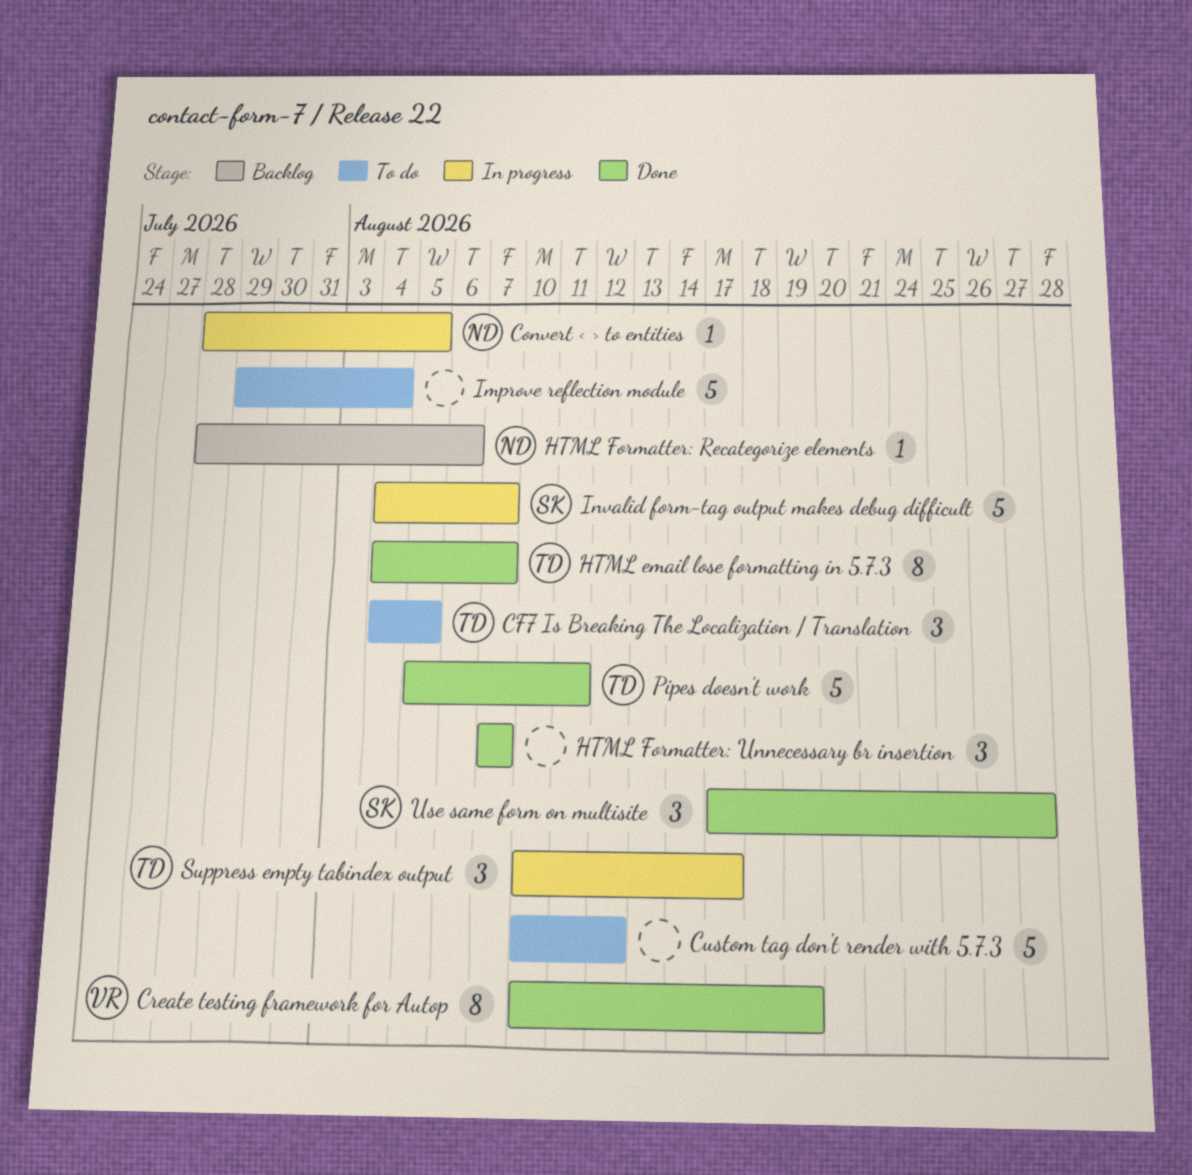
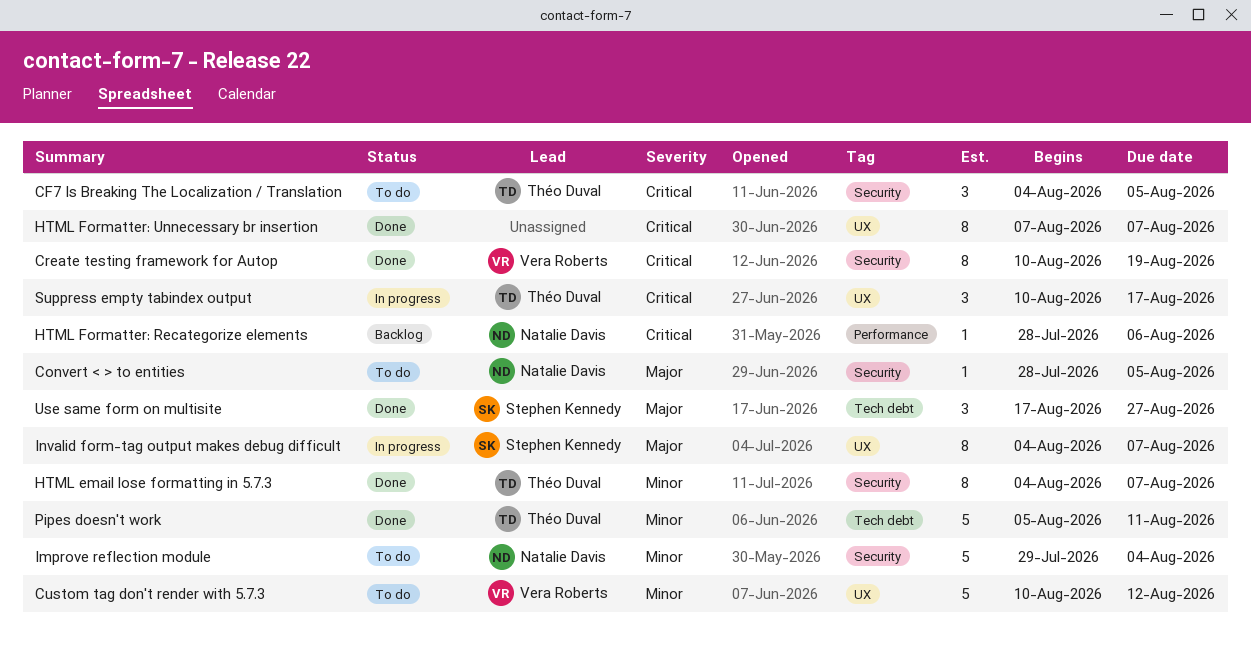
Convert < > to entities, status: In progress -> To do
Custom tag don't render with 5.7.3, owner: none -> Vera Roberts
HTML Formatter: Unnecessary br insertion, estimate: 3 -> 8
Improve reflection module, owner: none -> Natalie Davis
Invalid form-tag output makes debug difficult, estimate: 5 -> 8

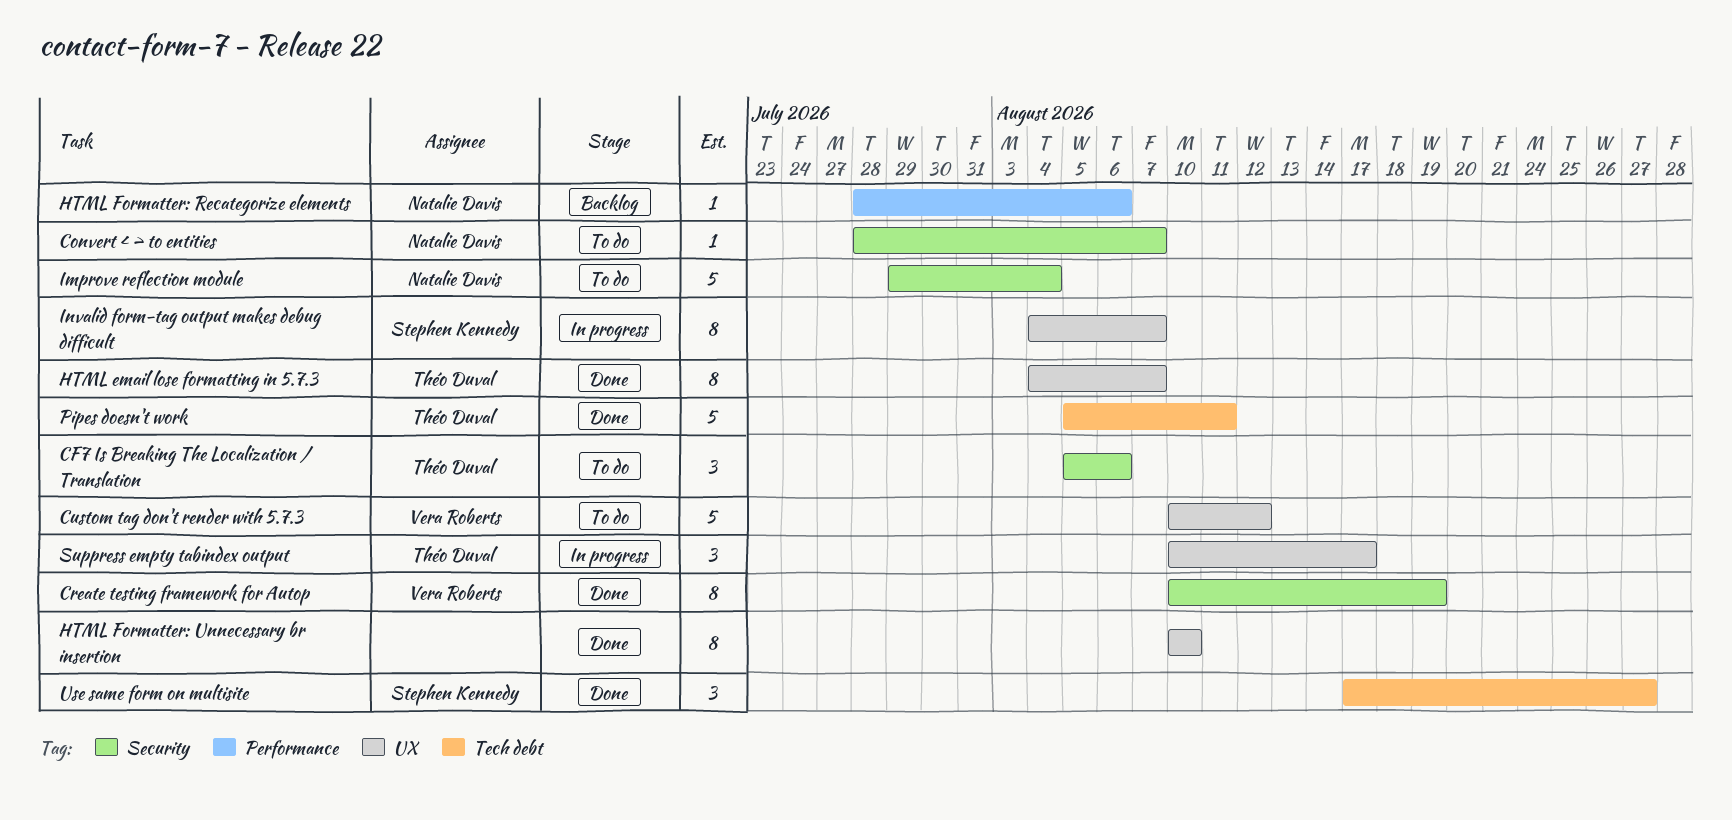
CF7 Is Breaking The Localization / Translation, start: Aug 4 -> Aug 5
CF7 Is Breaking The Localization / Translation, due: Aug 5 -> Aug 6
Convert < > to entities, due: Aug 5 -> Aug 7
HTML email lose formatting in 5.7.3, label: Security -> UX
HTML Formatter: Unnecessary br insertion, start: Aug 7 -> Aug 10
HTML Formatter: Unnecessary br insertion, due: Aug 7 -> Aug 10

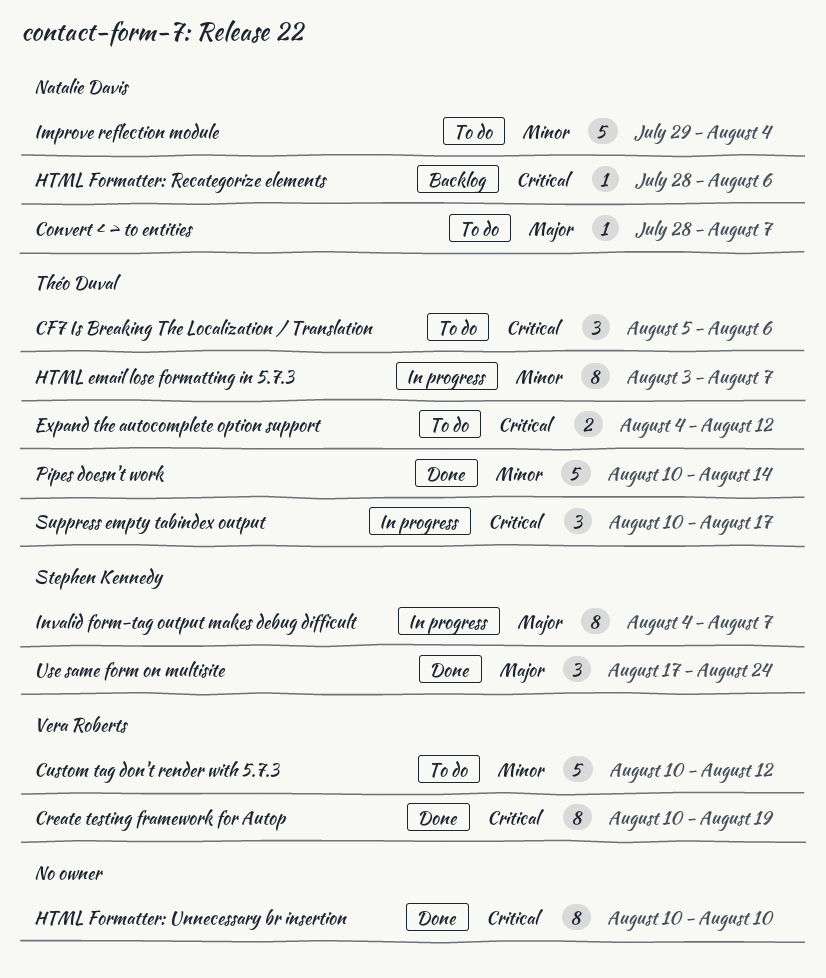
Expand the autocomplete option support: none -> present
HTML email lose formatting in 5.7.3, status: Done -> In progress
HTML email lose formatting in 5.7.3, start: Aug 4 -> Aug 3
Pipes doesn't work, start: Aug 5 -> Aug 10
Pipes doesn't work, due: Aug 11 -> Aug 14
Use same form on multisite, due: Aug 27 -> Aug 24

